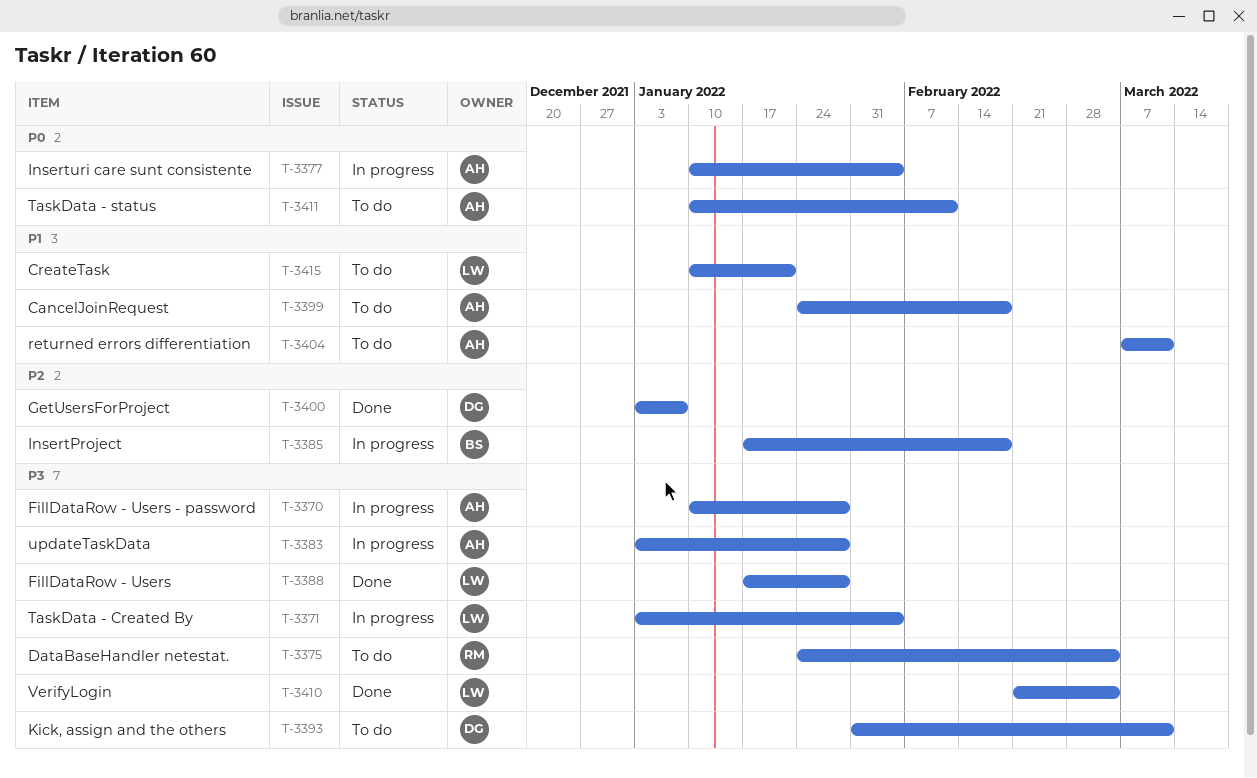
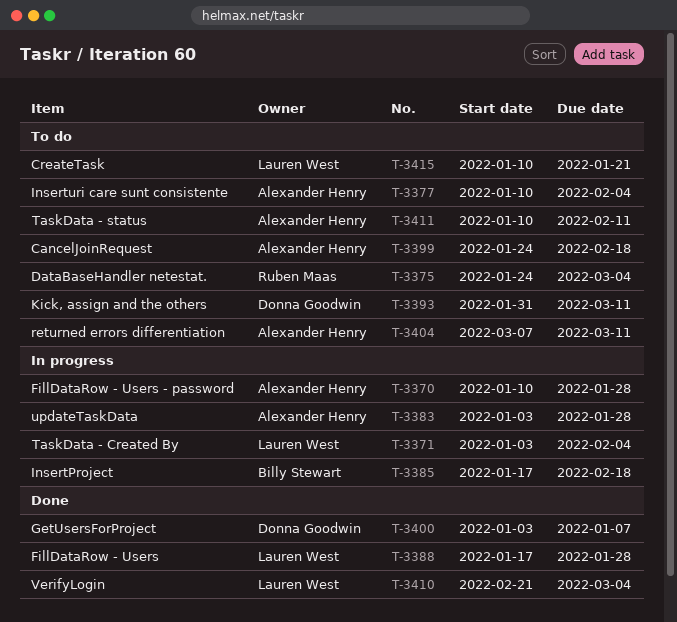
T-3377, status: In progress -> To do

